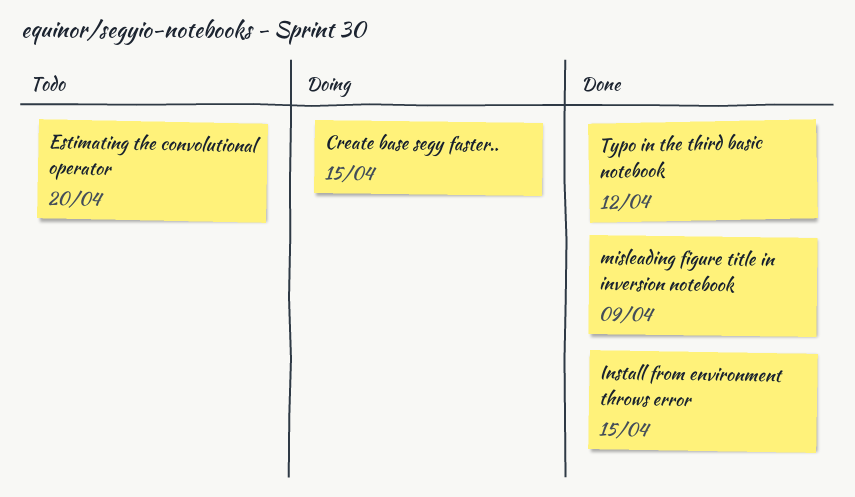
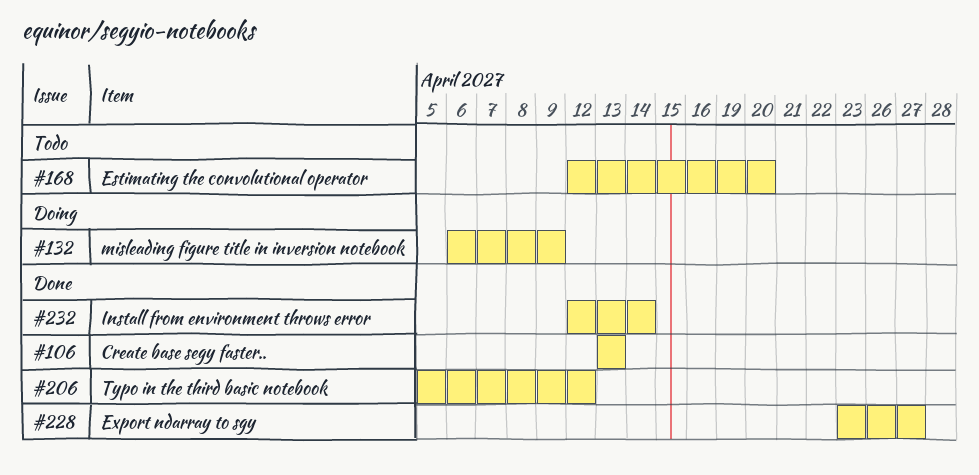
Create base segy faster.., status: Doing -> Done
Create base segy faster.., due: Apr 15 -> Apr 13
Export ndarray to sgy: none -> present
Install from environment throws error, due: Apr 15 -> Apr 14
misleading figure title in inversion notebook, status: Done -> Doing

